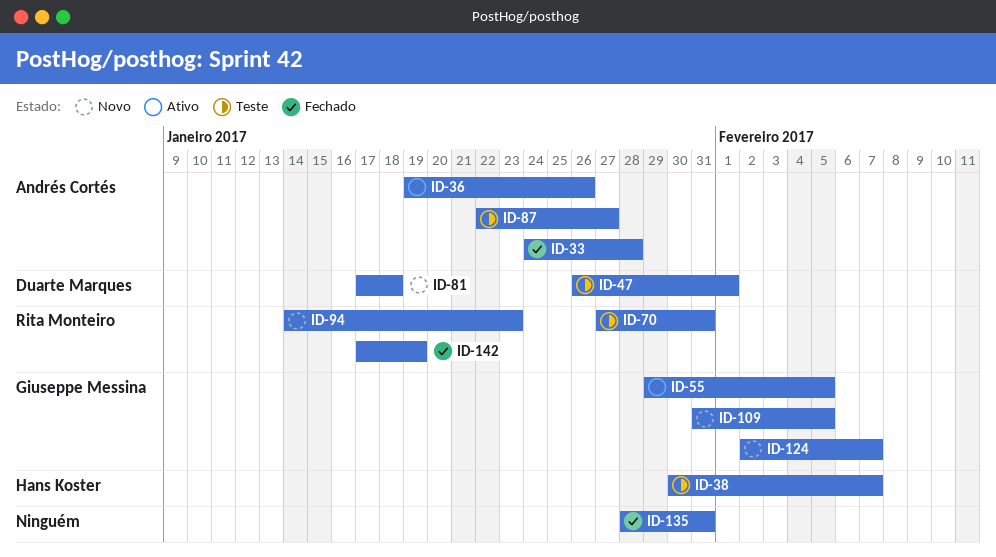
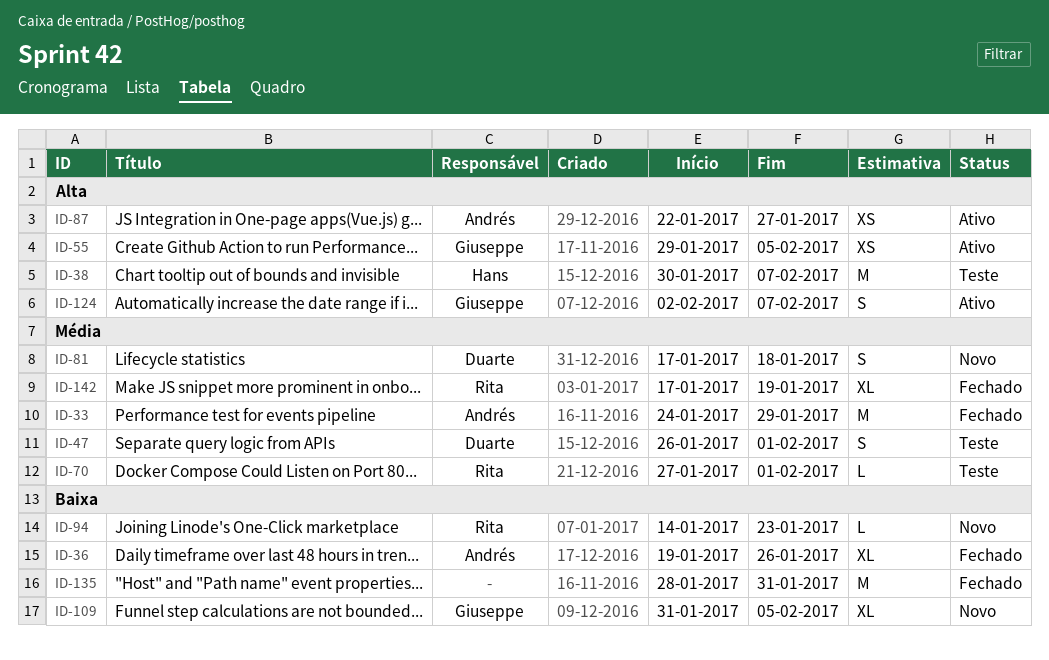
ID-33, due: Jan 28 -> Jan 29
ID-36, status: Ativo -> Fechado
ID-70, due: Jan 31 -> Feb 1
ID-87, status: Teste -> Ativo
ID-124, status: Novo -> Ativo

